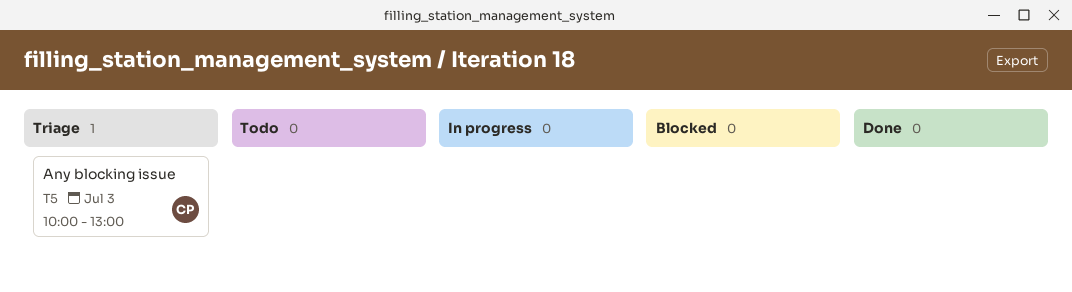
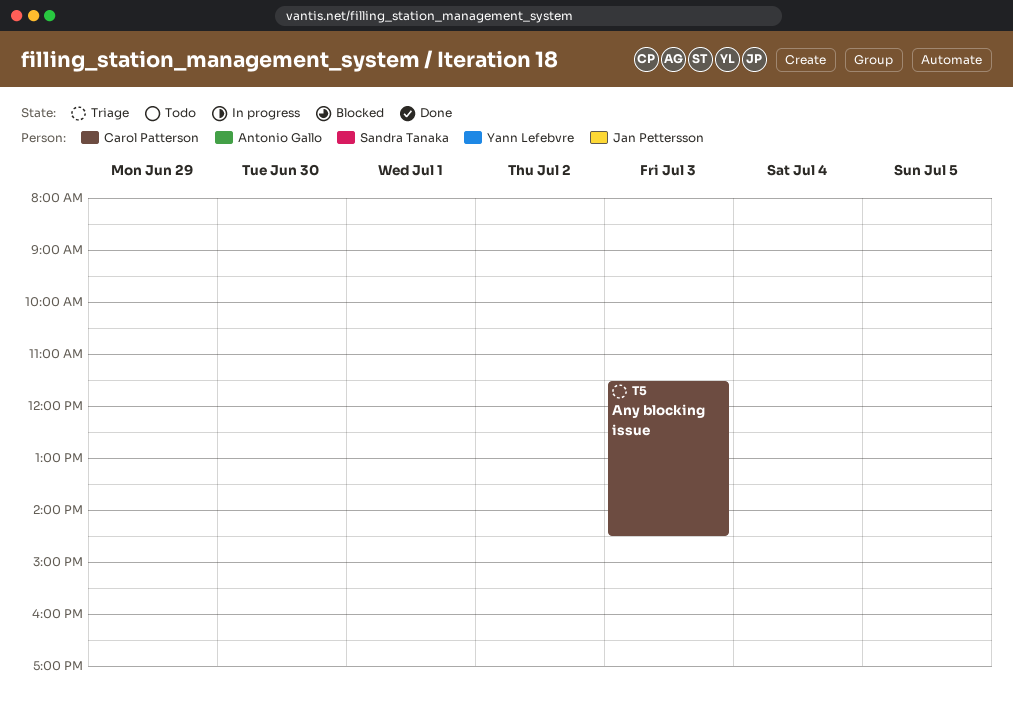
T5, begins: 10:00 -> 11:30
T5, ends: 13:00 -> 14:30

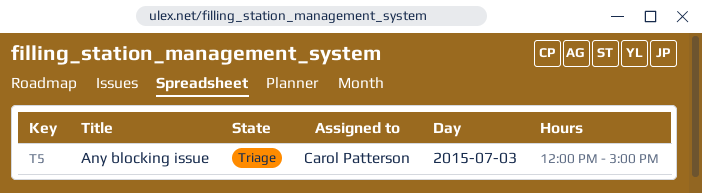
T5, begins: 11:30 -> 12:00
T5, ends: 14:30 -> 15:00

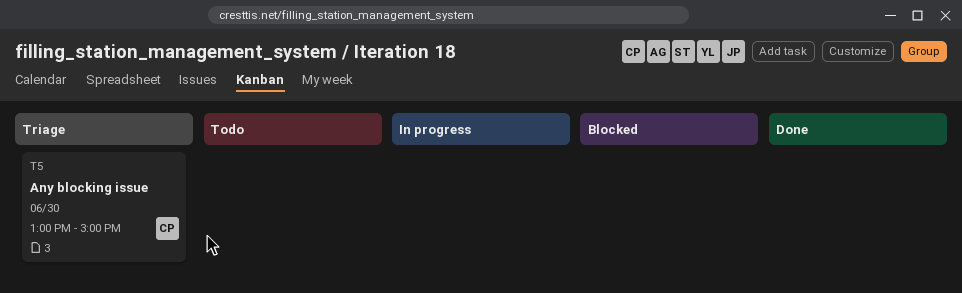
T5, day: Jul 3 -> Jun 30
T5, begins: 12:00 -> 13:00

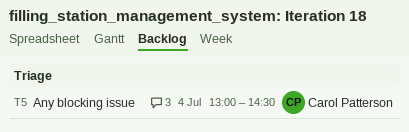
T5, day: Jun 30 -> Jul 4
T5, ends: 15:00 -> 14:30

